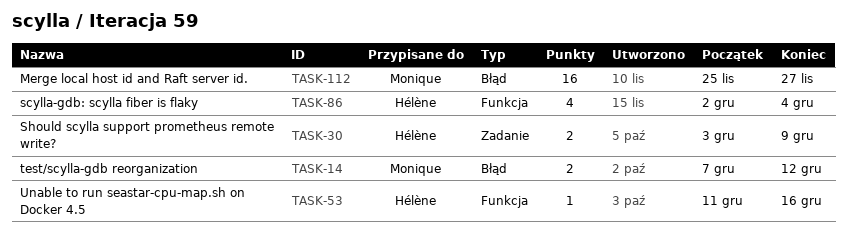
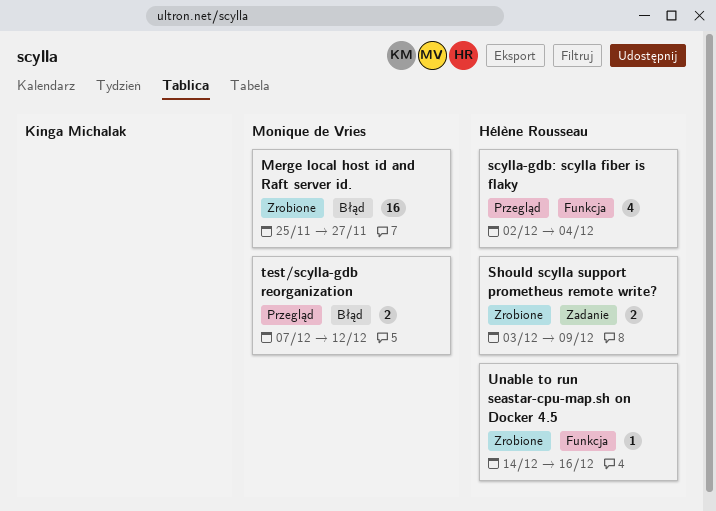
Unable to run seastar-cpu-map.sh on Docker 4.5, start: Dec 11 -> Dec 14

